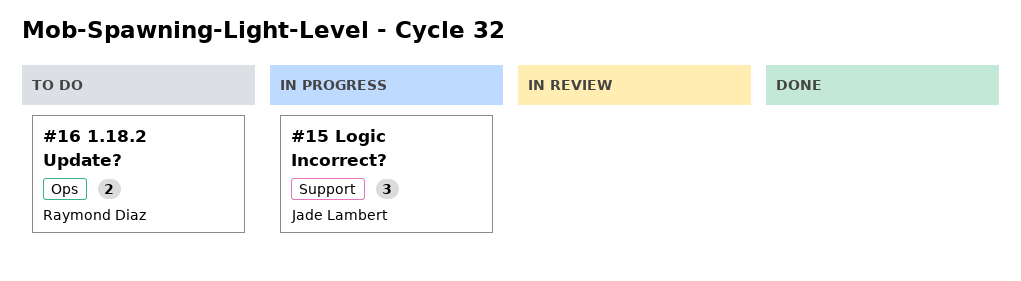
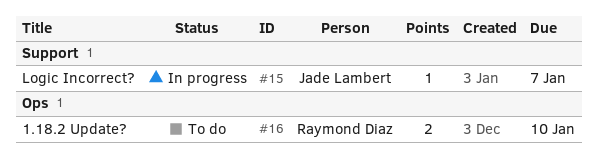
#15, estimate: 3 -> 1

